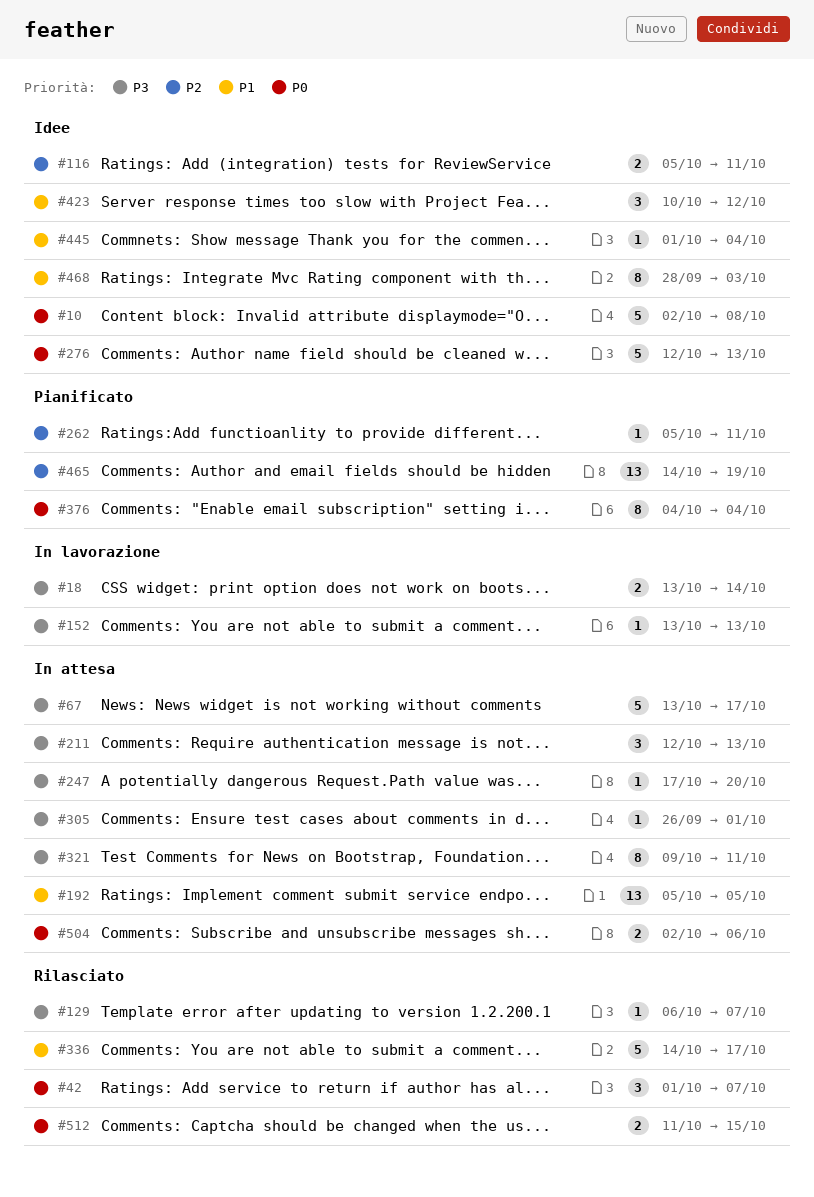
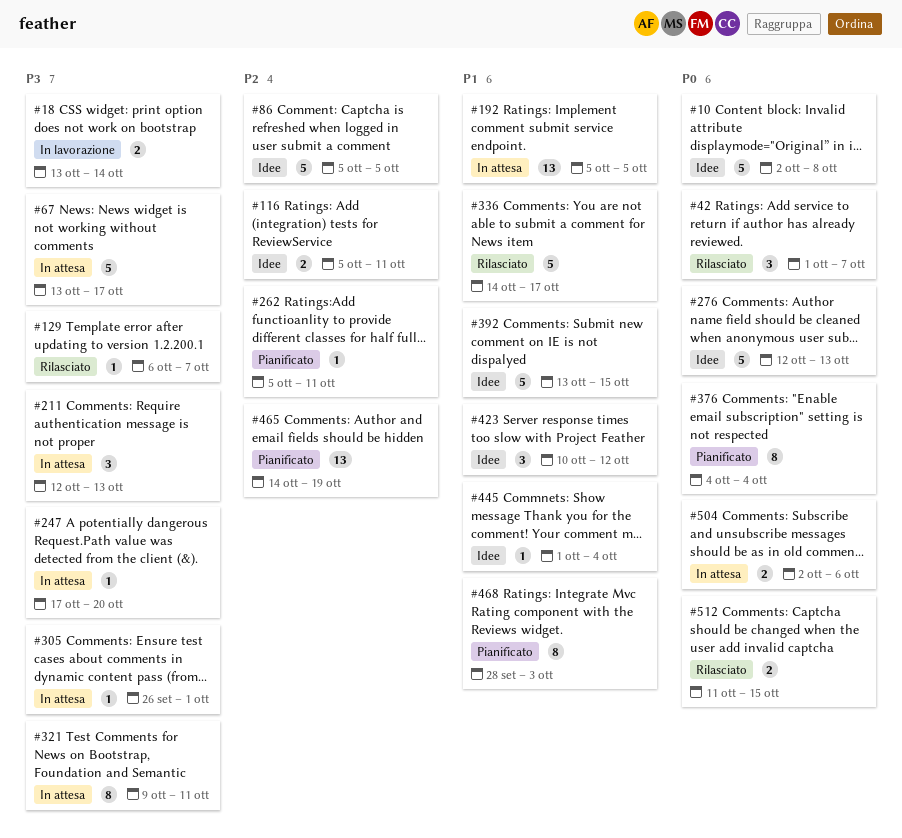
#86: none -> present
#152: present -> none
#392: none -> present
#468, status: Idee -> Pianificato

